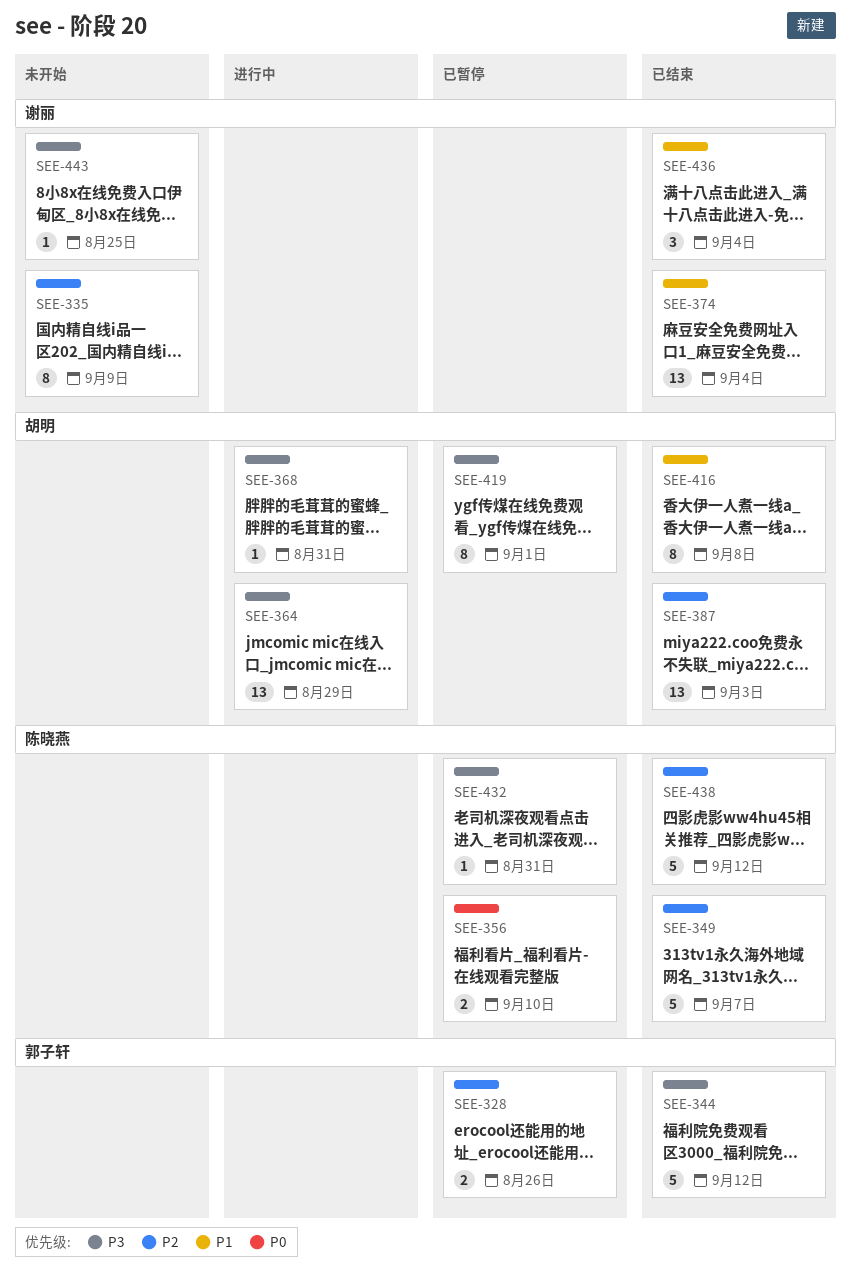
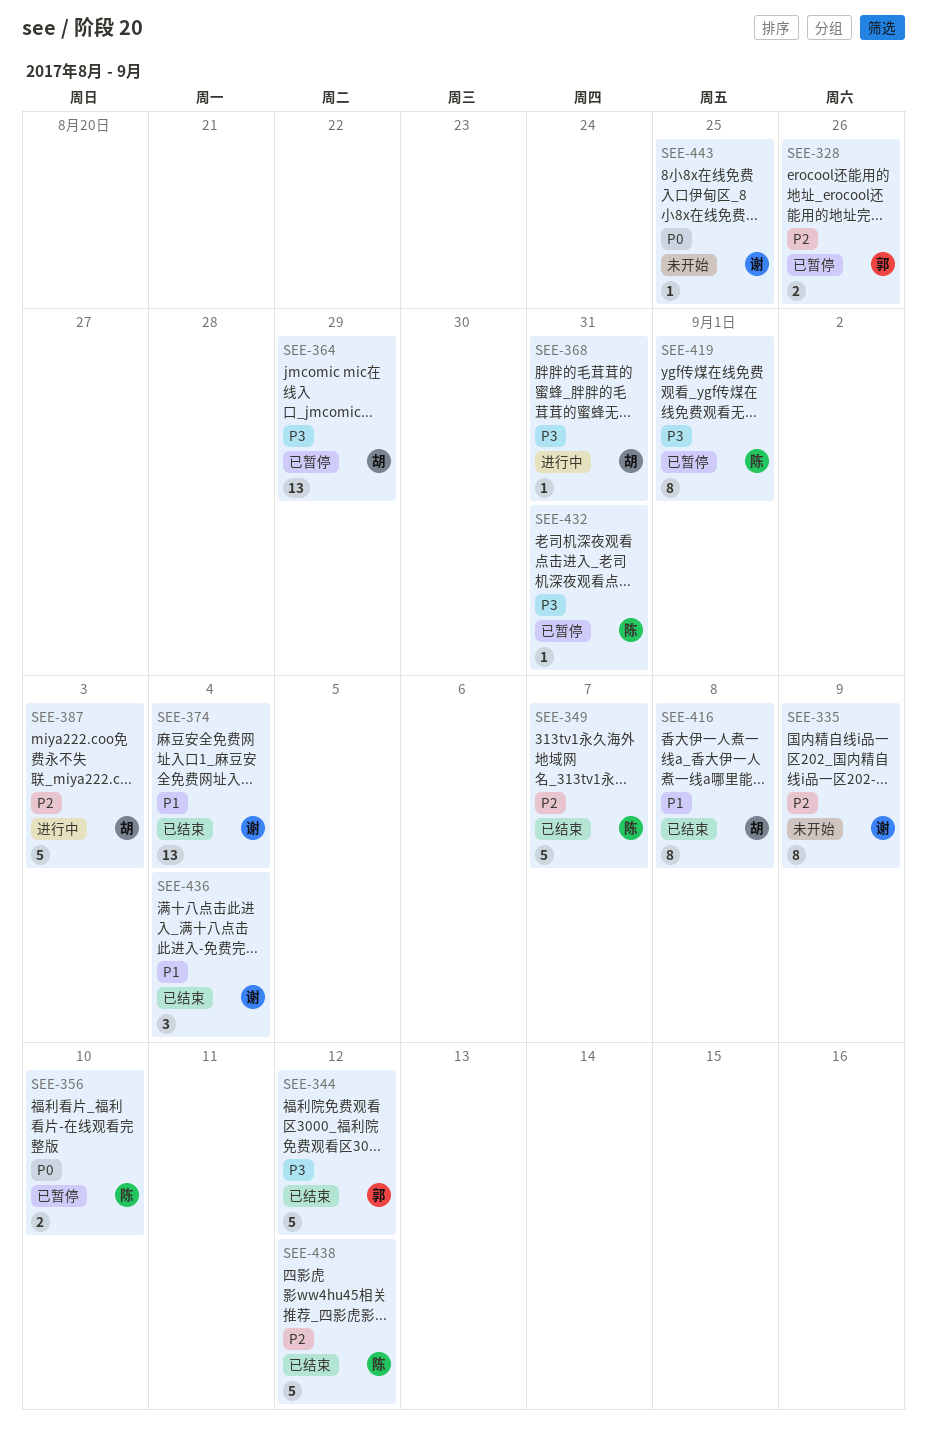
SEE-364, status: 进行中 -> 已暂停
SEE-387, status: 已结束 -> 进行中
SEE-387, estimate: 13 -> 5
SEE-419, owner: 胡明 -> 陈晓燕
SEE-443, priority: P3 -> P0

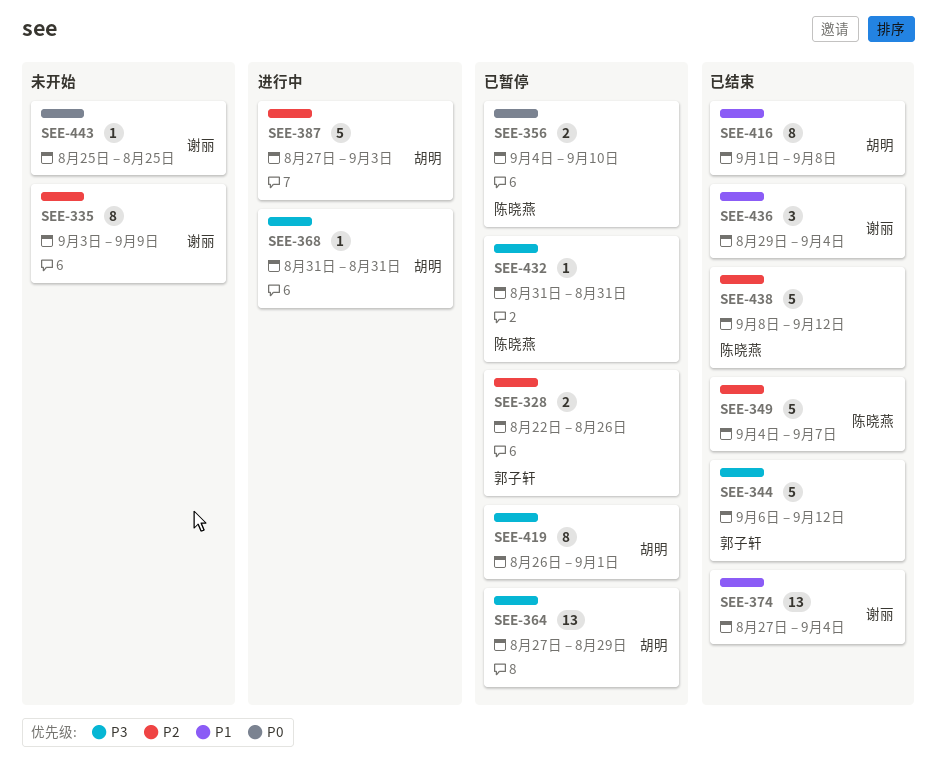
SEE-419, owner: 陈晓燕 -> 胡明

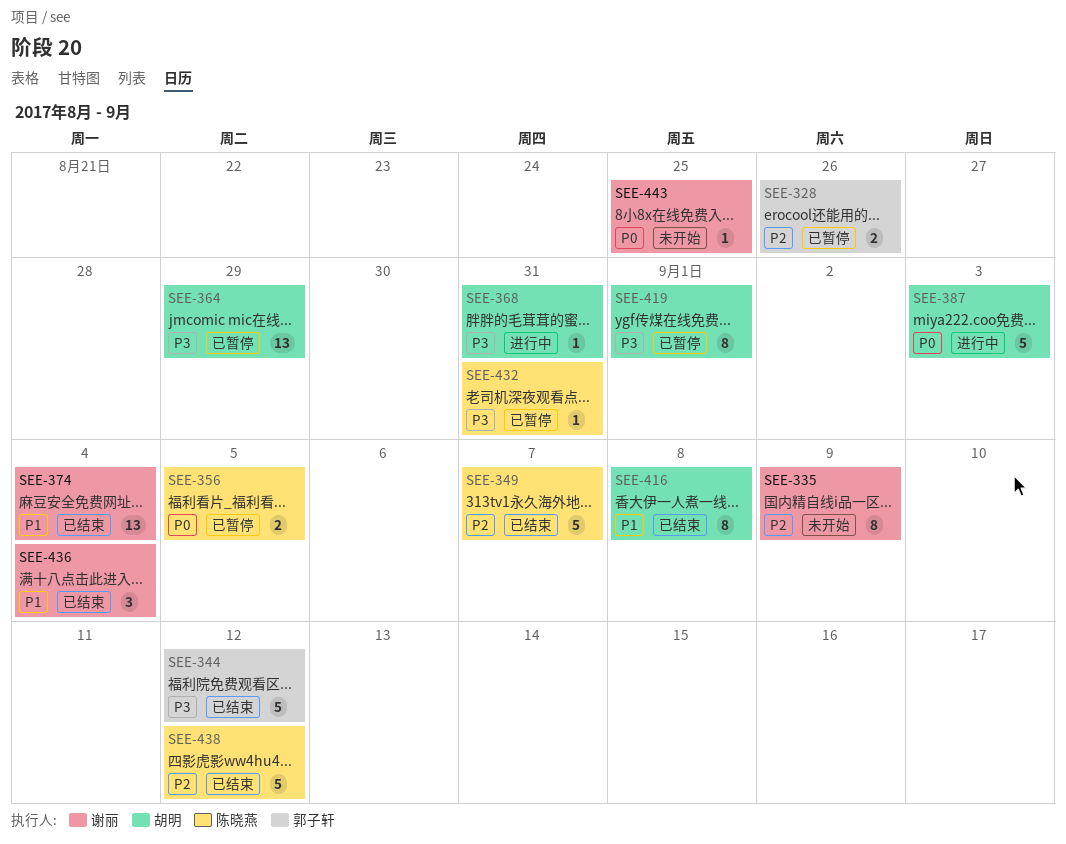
SEE-356, due: Sep 10 -> Sep 5
SEE-387, priority: P2 -> P0

